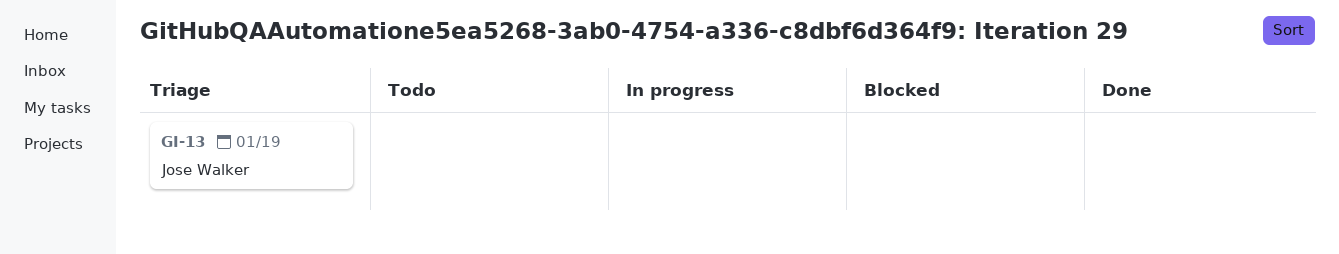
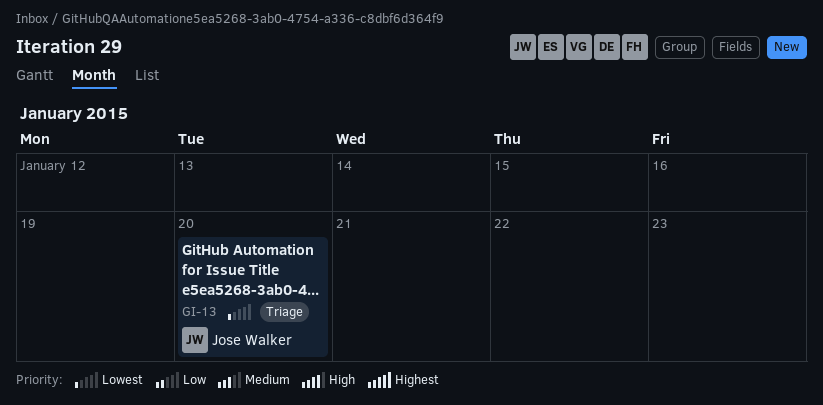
GI-13, due: Jan 19 -> Jan 20

